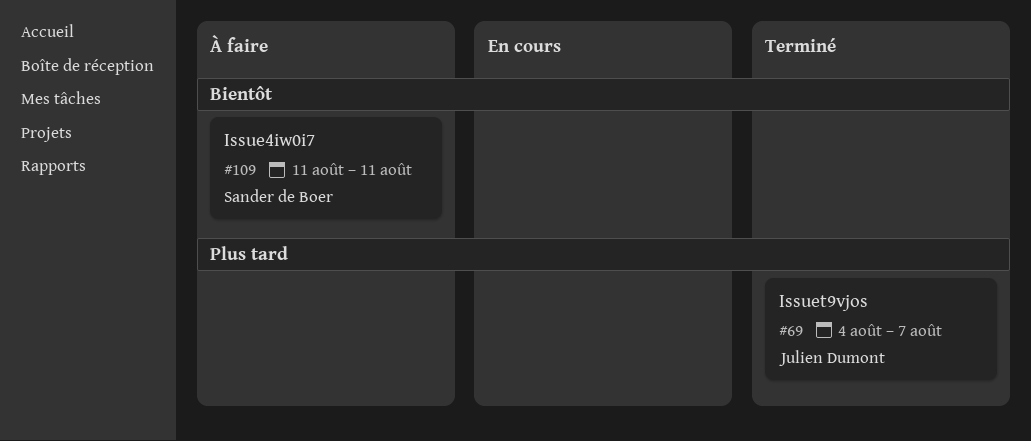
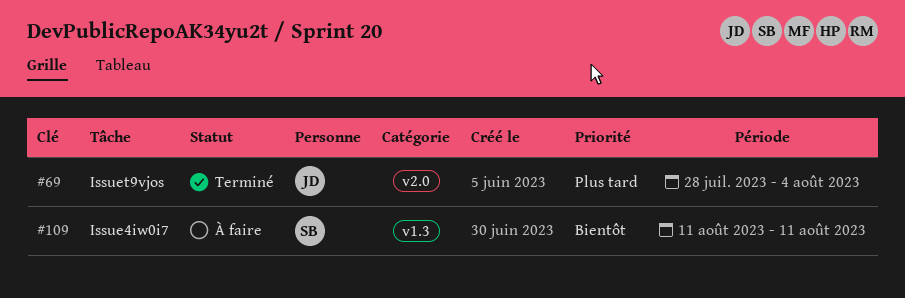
#69, start: Aug 4 -> Jul 28
#69, due: Aug 7 -> Aug 4

